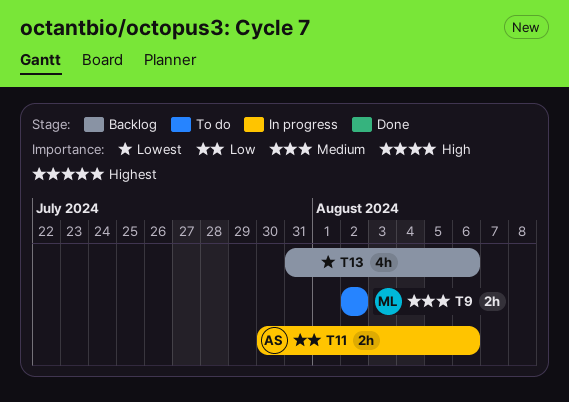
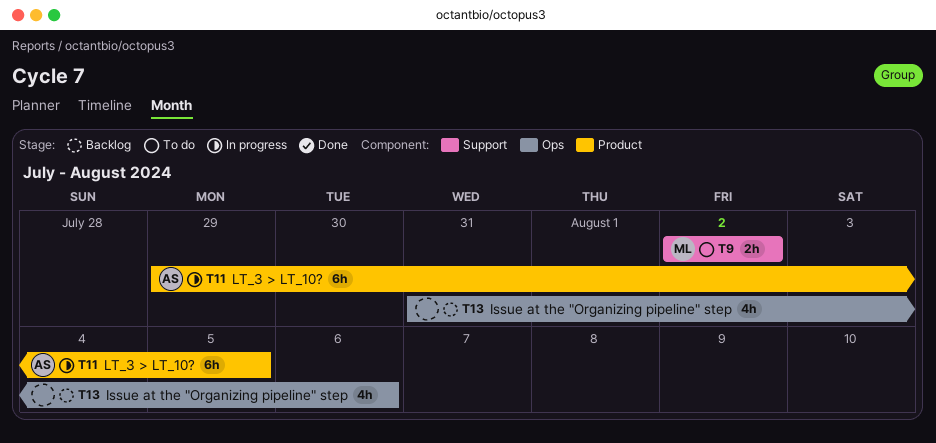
T11, estimate: 2h -> 6h
T11, start: Jul 30 -> Jul 29
T11, due: Aug 6 -> Aug 5

